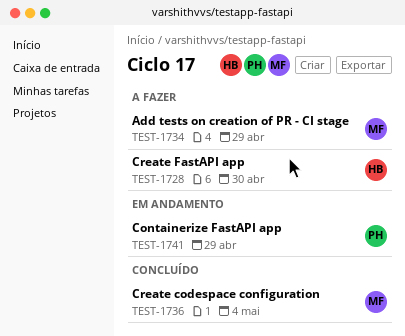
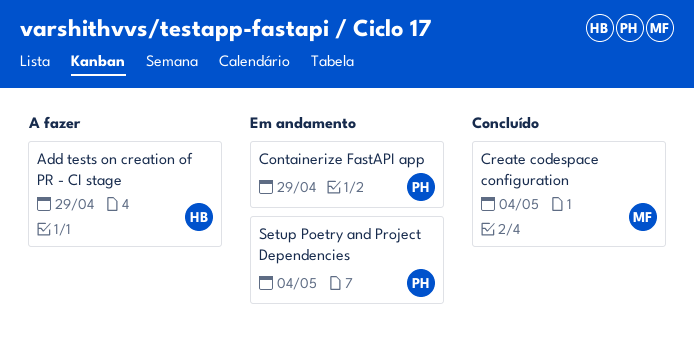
Add tests on creation of PR - CI stage, owner: MF -> HB
Create FastAPI app: present -> none
Setup Poetry and Project Dependencies: none -> present

